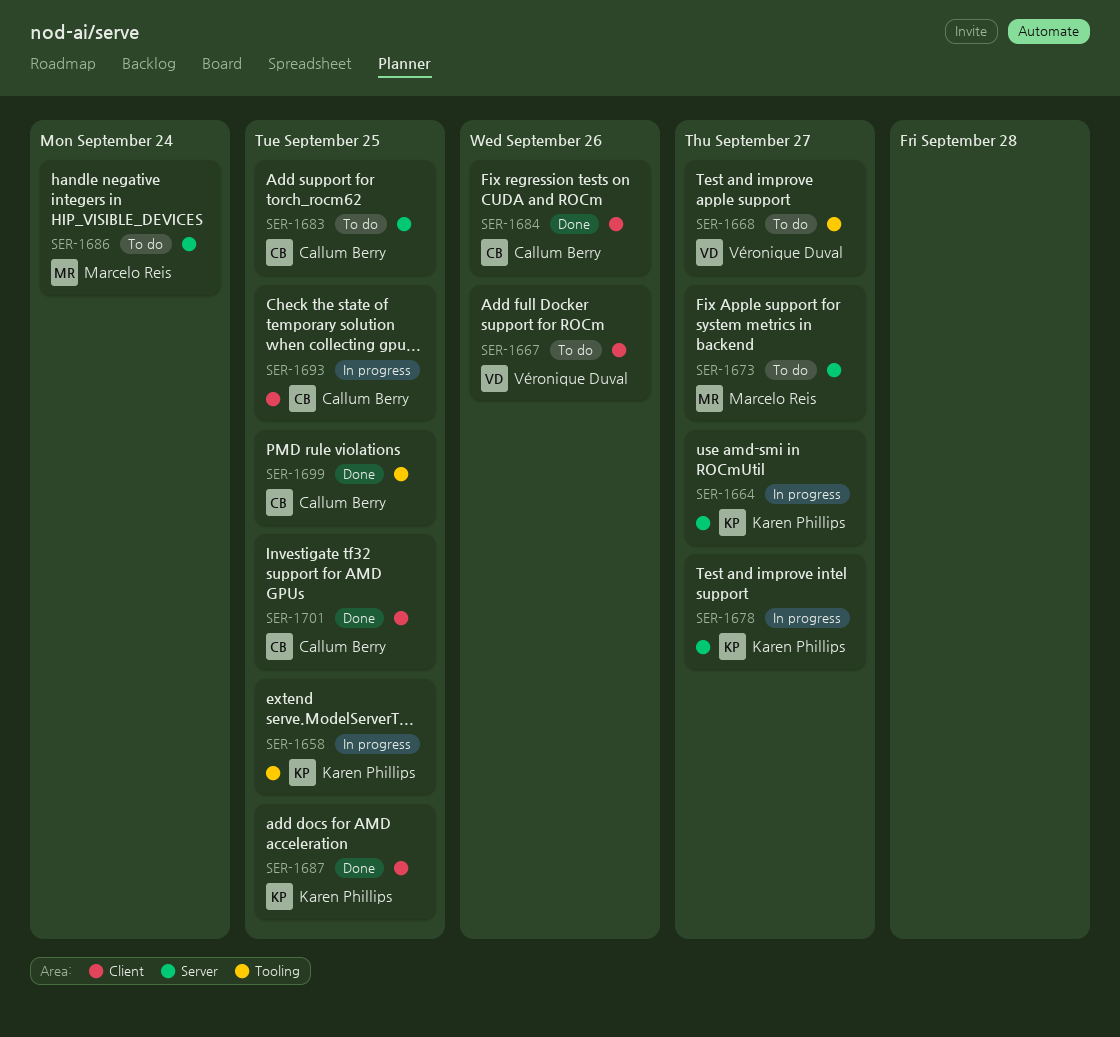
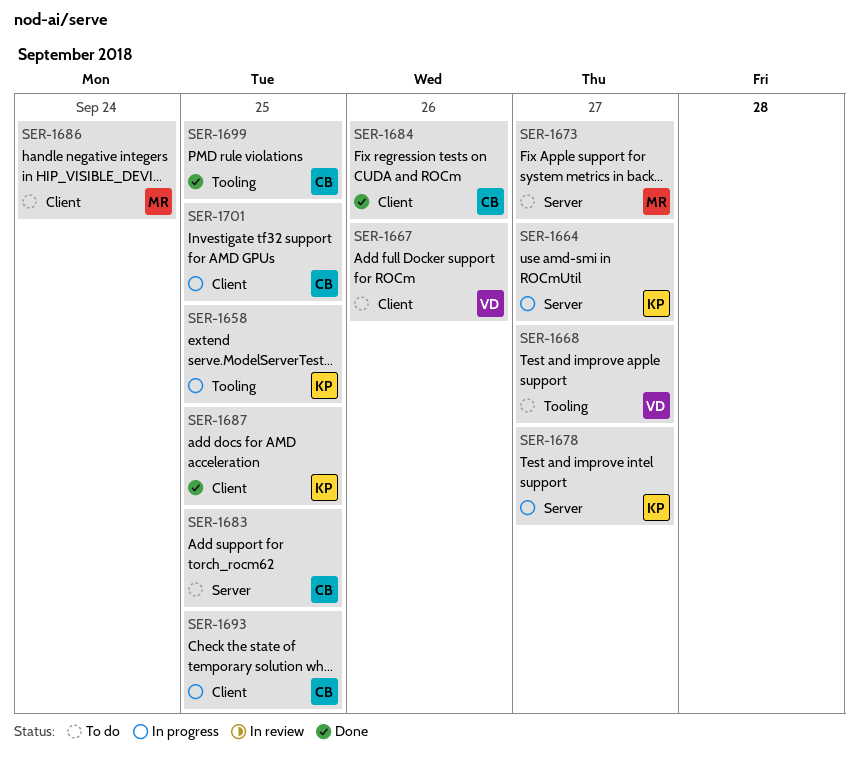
SER-1686, label: Server -> Client
SER-1701, status: Done -> In progress

